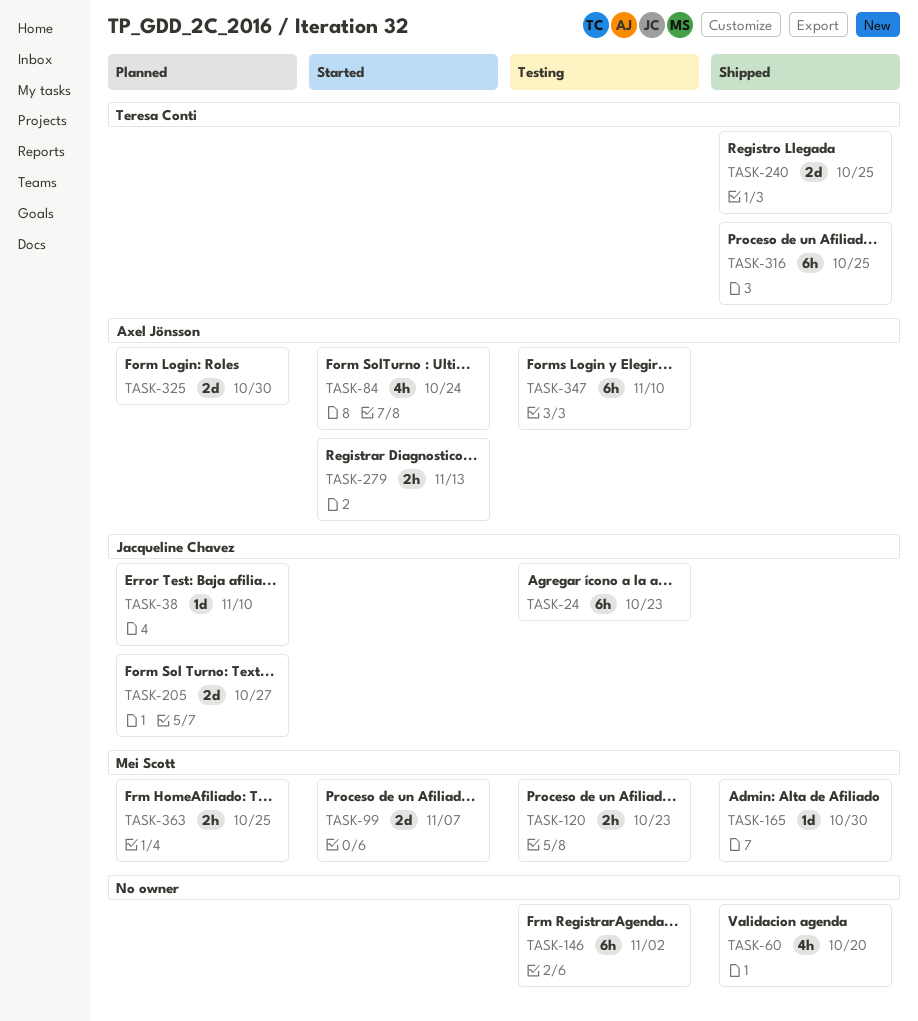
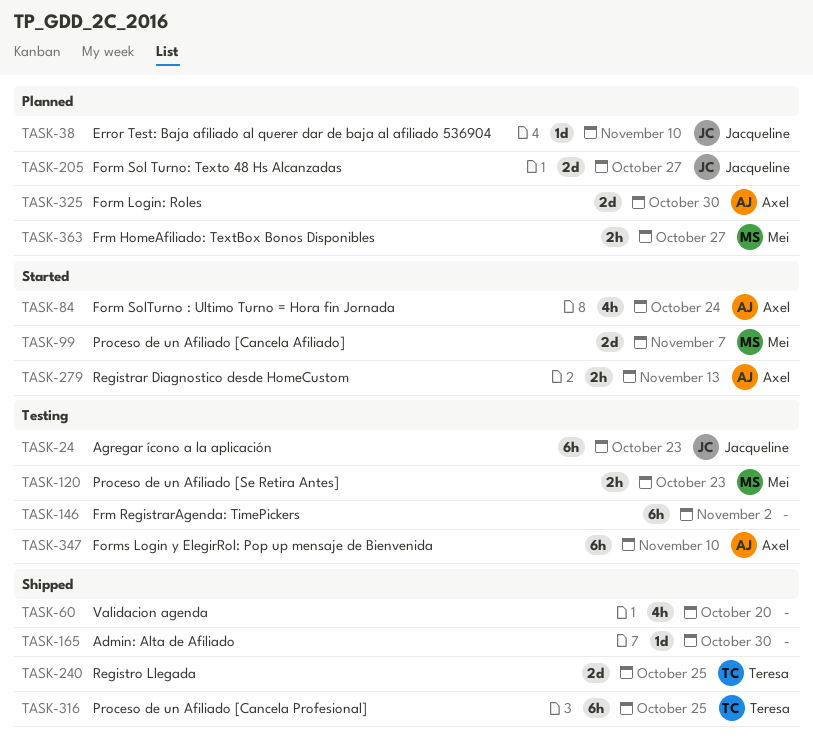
TASK-165, owner: Mei Scott -> none
TASK-363, due: Oct 25 -> Oct 27

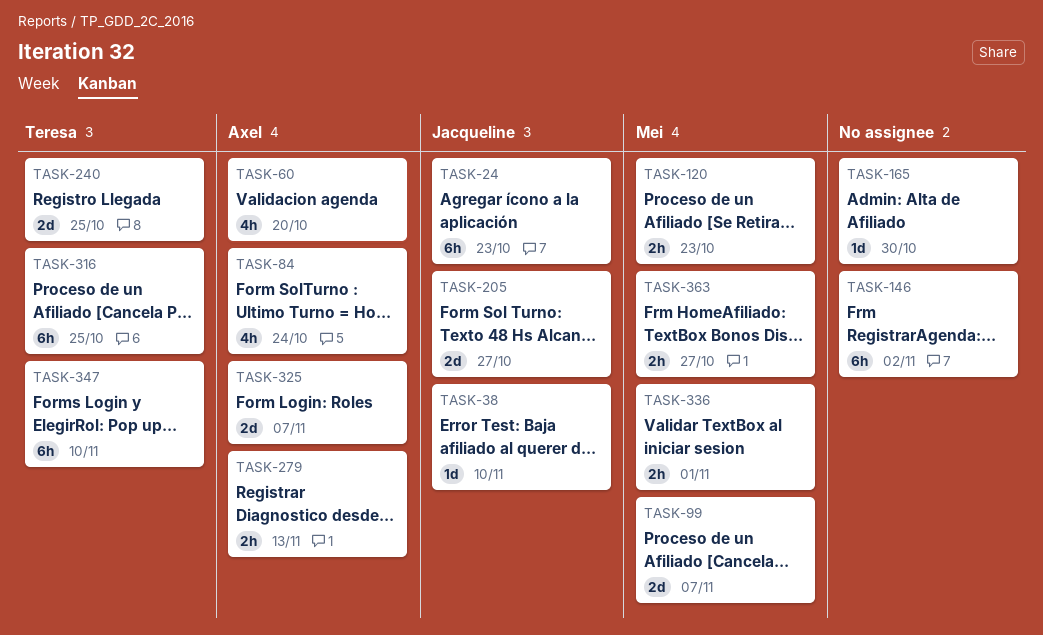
TASK-60, owner: none -> Axel
TASK-325, due: Oct 30 -> Nov 7
TASK-336: none -> present
TASK-347, owner: Axel -> Teresa

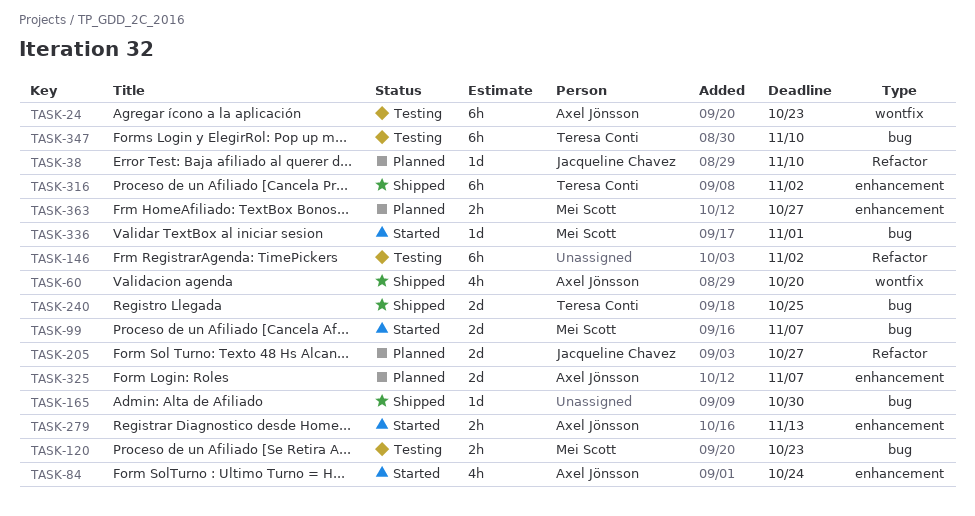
TASK-24, owner: Jacqueline Chavez -> Axel Jönsson
TASK-316, due: Oct 25 -> Nov 2
TASK-336, estimate: 2h -> 1d

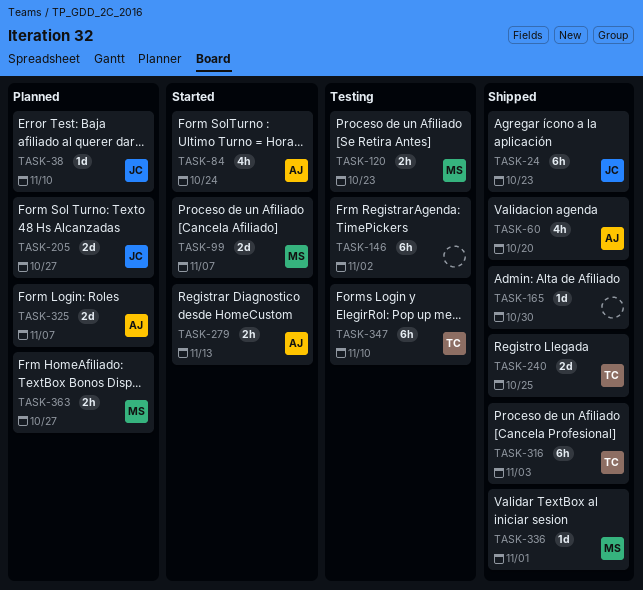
TASK-24, status: Testing -> Shipped
TASK-24, owner: Axel Jönsson -> Jacqueline Chavez
TASK-316, due: Nov 2 -> Nov 3
TASK-336, status: Started -> Shipped

